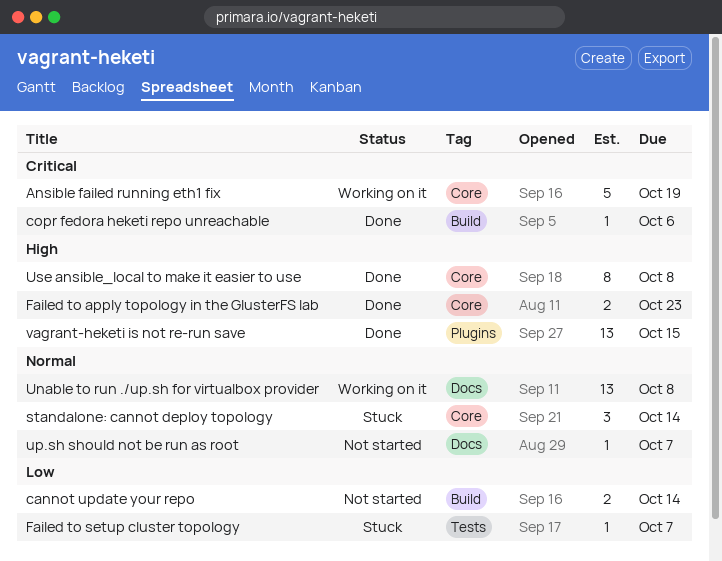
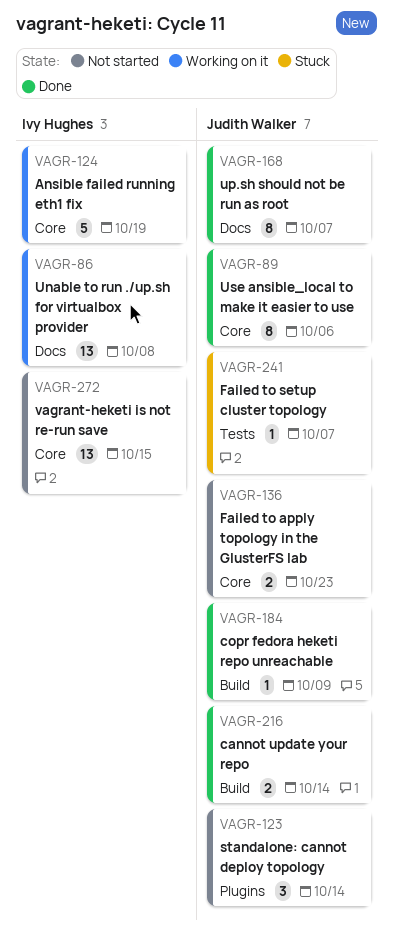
cannot update your repo, status: Not started -> Done
copr fedora heketi repo unreachable, due: Oct 6 -> Oct 9
Failed to apply topology in the GlusterFS lab, status: Done -> Not started
standalone: cannot deploy topology, status: Stuck -> Not started
standalone: cannot deploy topology, label: Core -> Plugins
up.sh should not be run as root, status: Not started -> Done
up.sh should not be run as root, estimate: 1 -> 8
Use ansible_local to make it easier to use, due: Oct 8 -> Oct 6
vagrant-heketi is not re-run save, status: Done -> Not started
vagrant-heketi is not re-run save, label: Plugins -> Core

